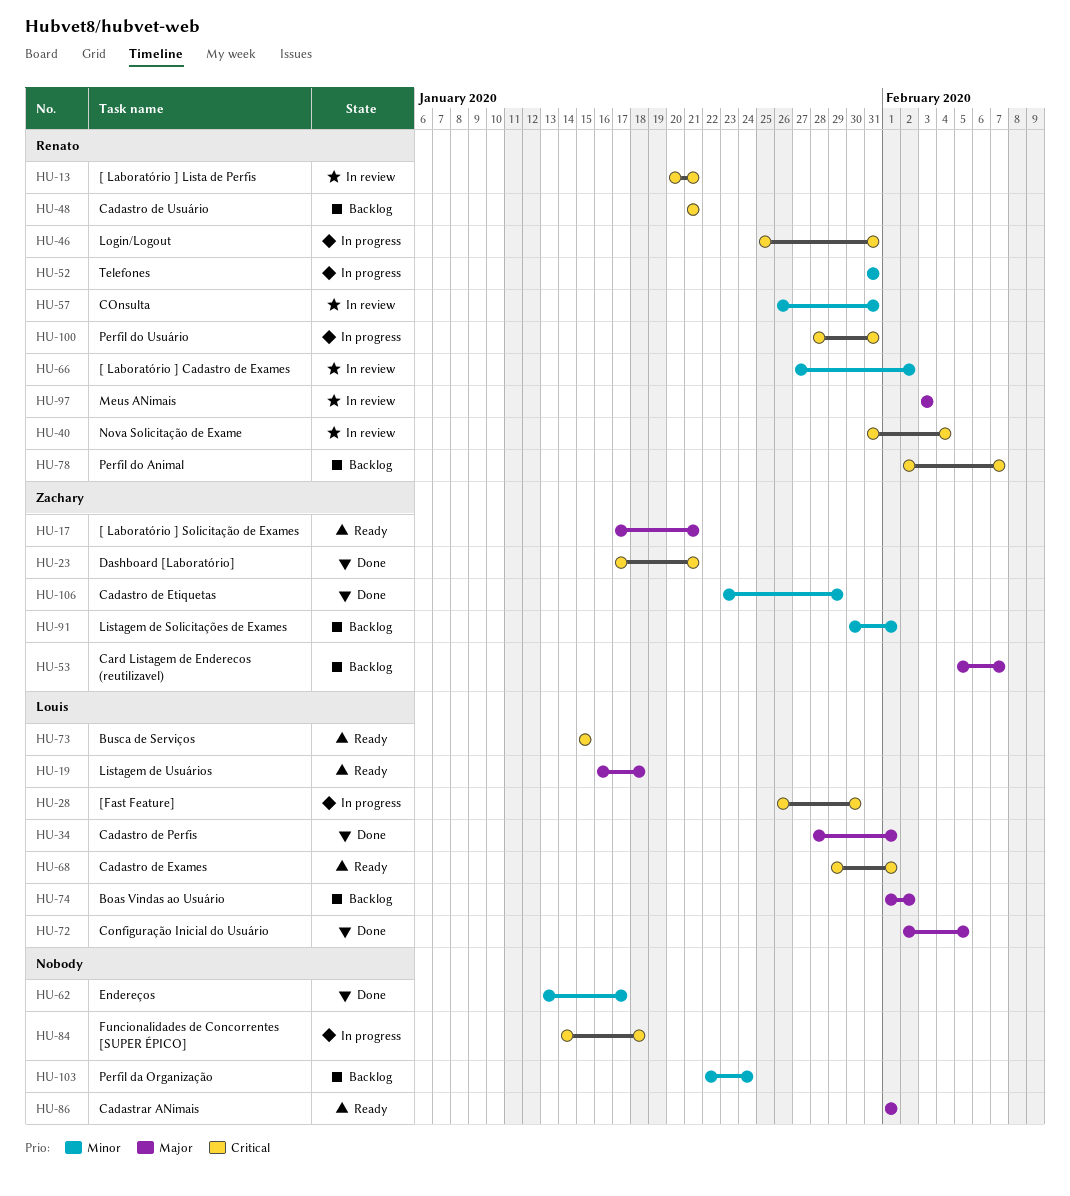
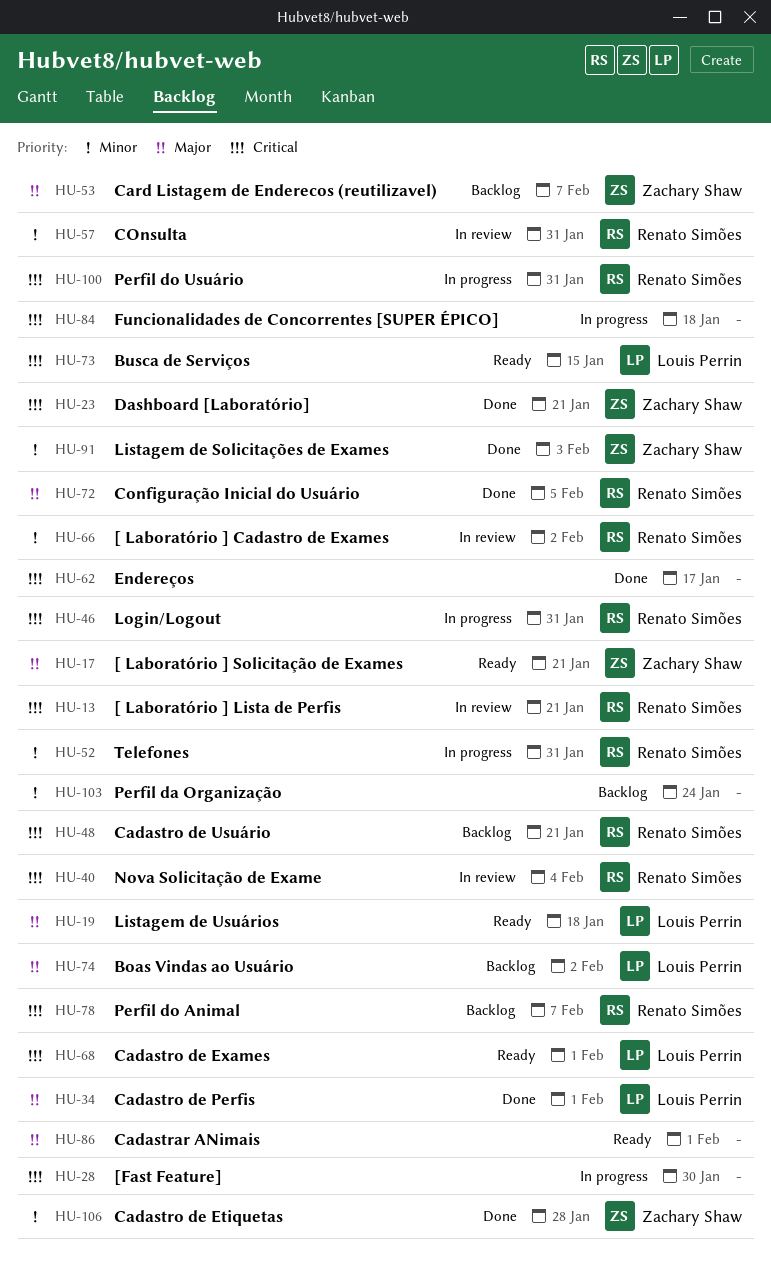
HU-28, owner: Louis Perrin -> none
HU-62, priority: Minor -> Critical
HU-72, owner: Louis Perrin -> Renato Simões
HU-91, status: Backlog -> Done
HU-91, due: Feb 1 -> Feb 3
HU-97: present -> none
HU-106, due: Jan 29 -> Jan 28

